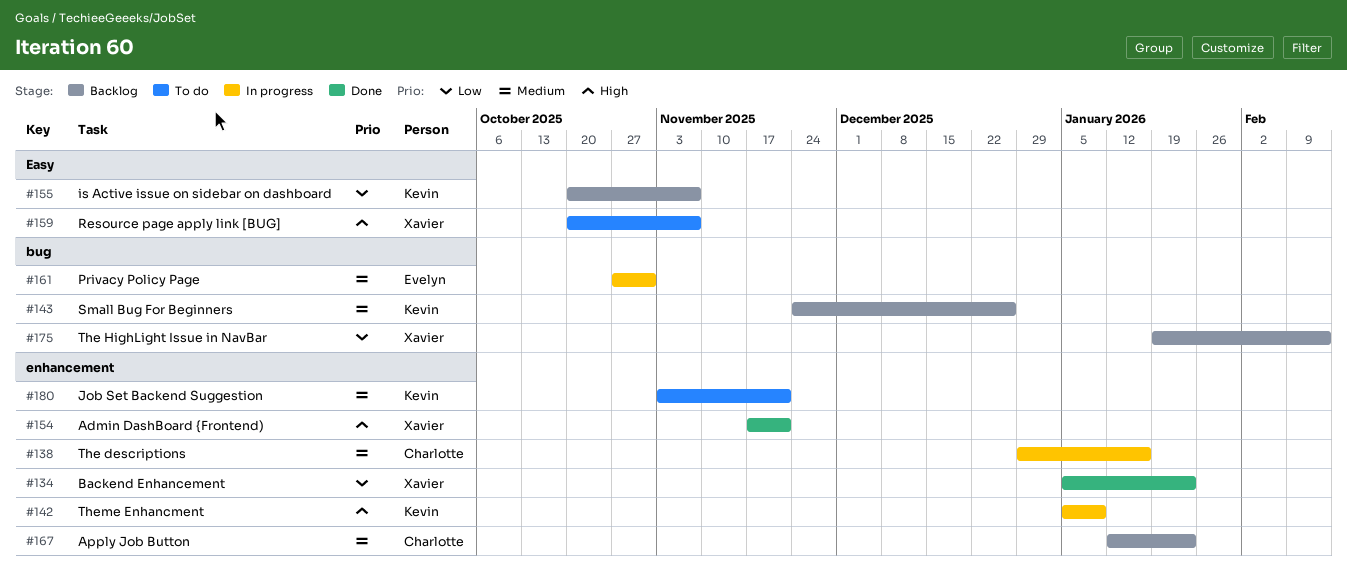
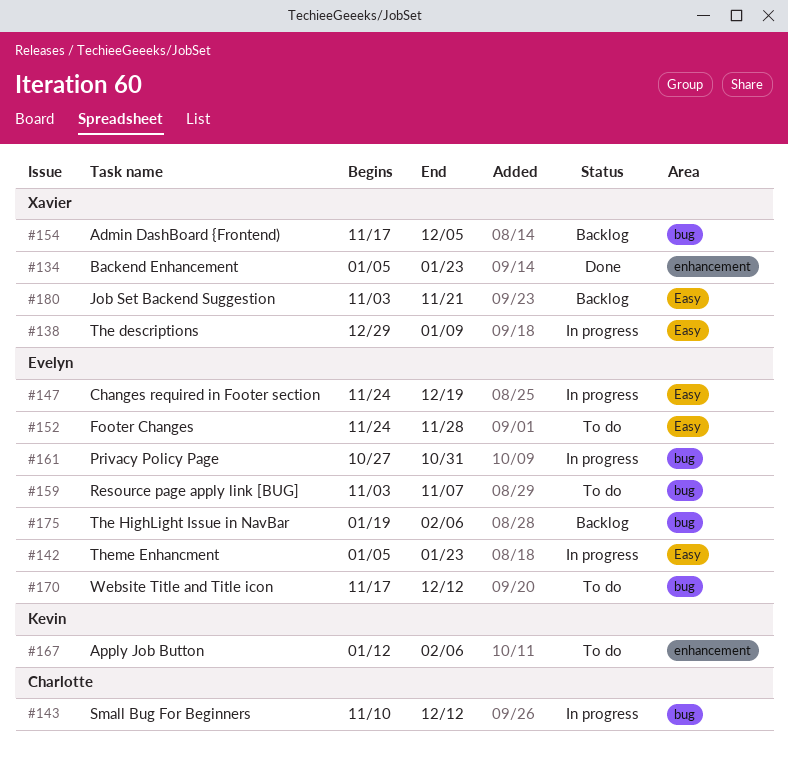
#138, owner: Charlotte -> Xavier
#138, label: enhancement -> Easy
#138, due: Jan 16 -> Jan 9
#142, owner: Kevin -> Evelyn
#142, label: enhancement -> Easy
#142, due: Jan 9 -> Jan 23
#143, status: Backlog -> In progress
#143, owner: Kevin -> Charlotte
#143, start: Nov 24 -> Nov 10
#143, due: Dec 26 -> Dec 12
#147: none -> present
#152: none -> present
#154, status: Done -> Backlog
#154, label: enhancement -> bug
#154, due: Nov 21 -> Dec 5
#155: present -> none
#159, owner: Xavier -> Evelyn
#159, label: Easy -> bug
#159, start: Oct 20 -> Nov 3
#167, status: Backlog -> To do
#167, owner: Charlotte -> Kevin
#167, due: Jan 23 -> Feb 6
#170: none -> present
#175, owner: Xavier -> Evelyn
#175, due: Feb 13 -> Feb 6
#180, status: To do -> Backlog
#180, owner: Kevin -> Xavier
#180, label: enhancement -> Easy

